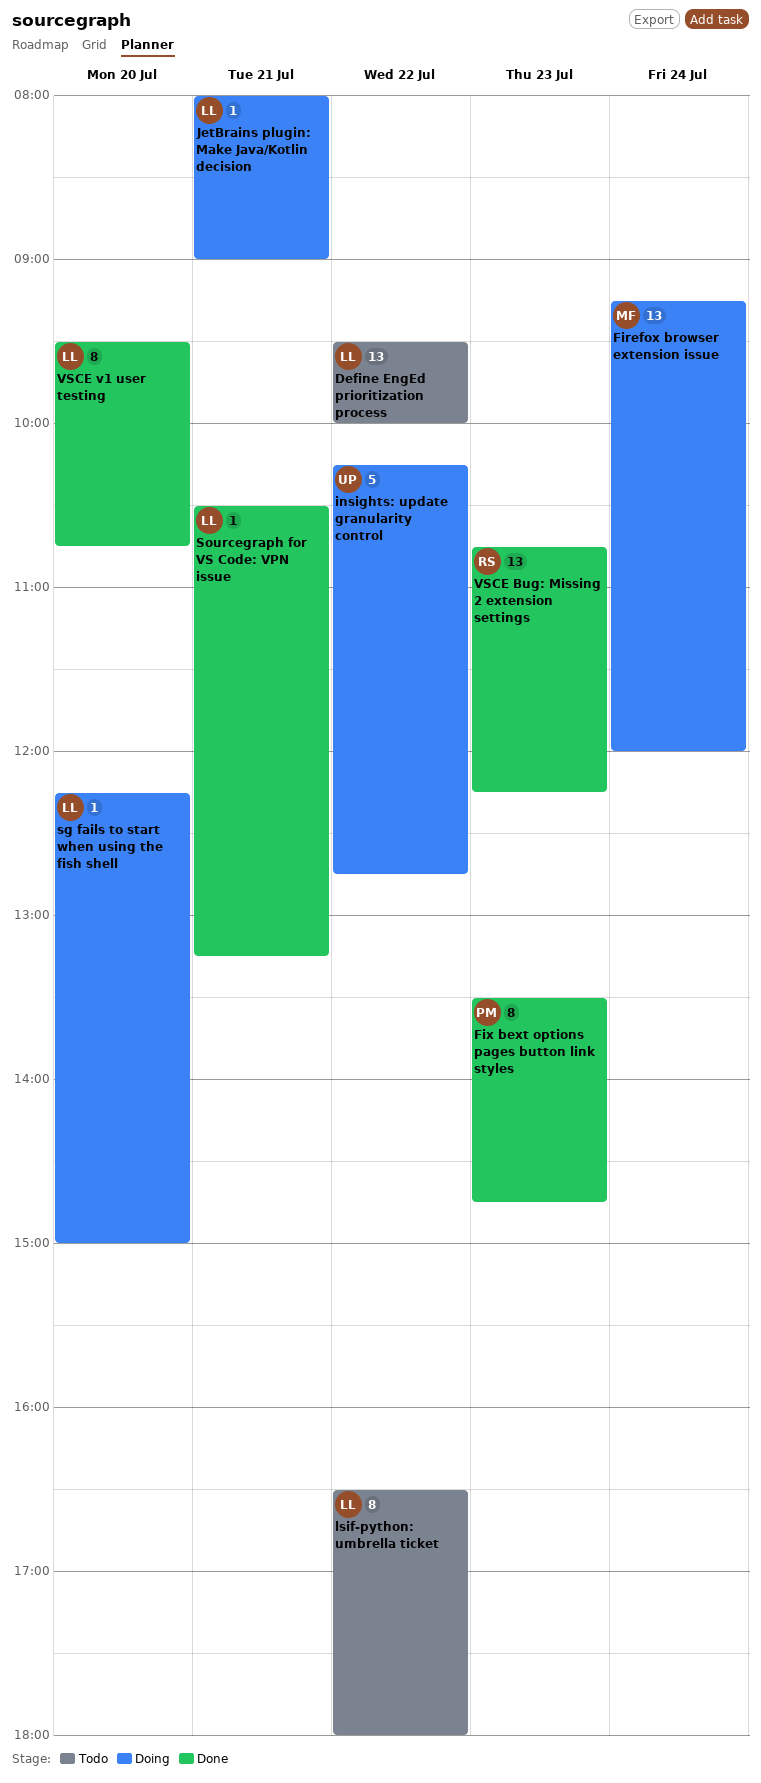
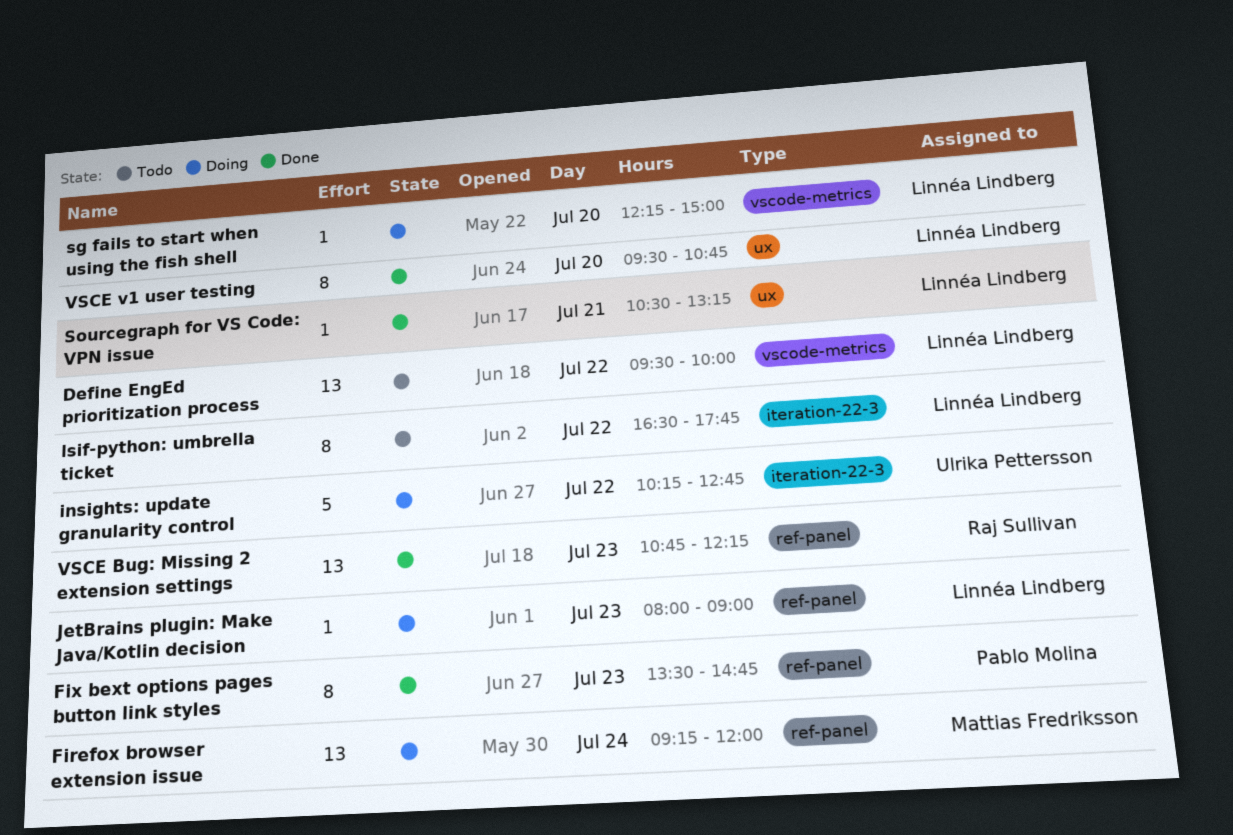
JetBrains plugin: Make Java/Kotlin decision, day: Jul 21 -> Jul 23
lsif-python: umbrella ticket, ends: 18:00 -> 17:45

